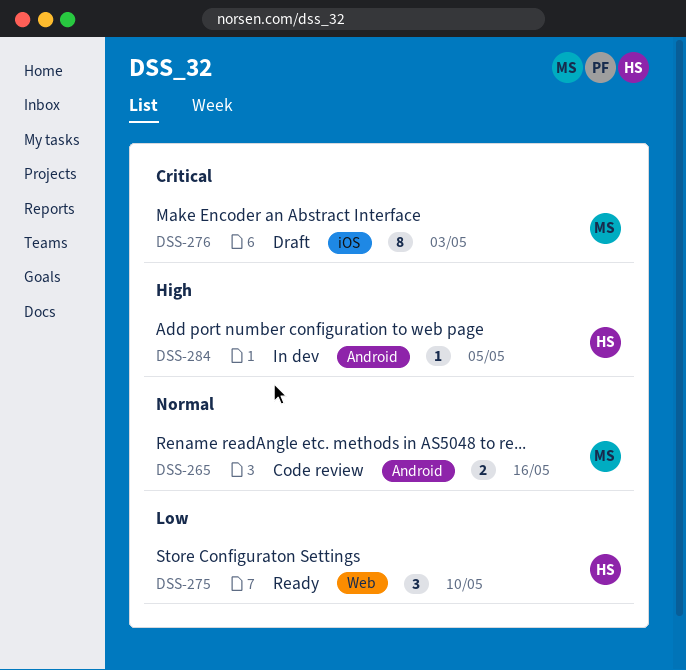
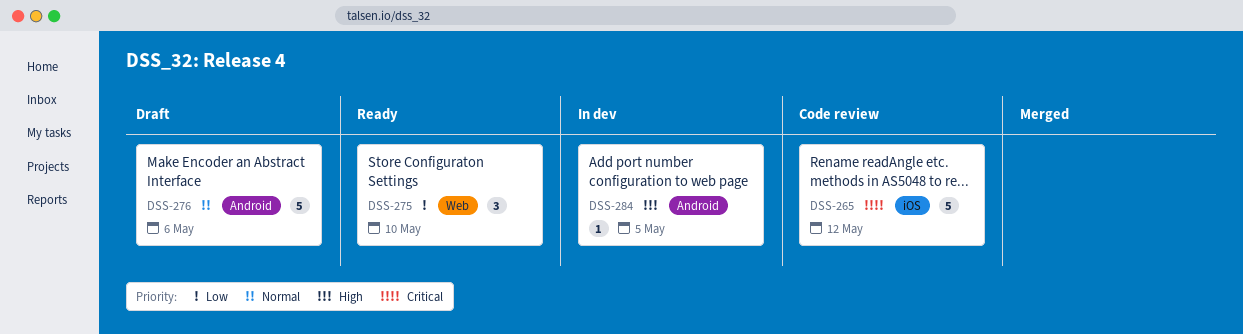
DSS-265, priority: Normal -> Critical
DSS-265, label: Android -> iOS
DSS-265, estimate: 2 -> 5
DSS-265, due: May 16 -> May 12
DSS-276, priority: Critical -> Normal
DSS-276, label: iOS -> Android
DSS-276, estimate: 8 -> 5
DSS-276, due: May 3 -> May 6

